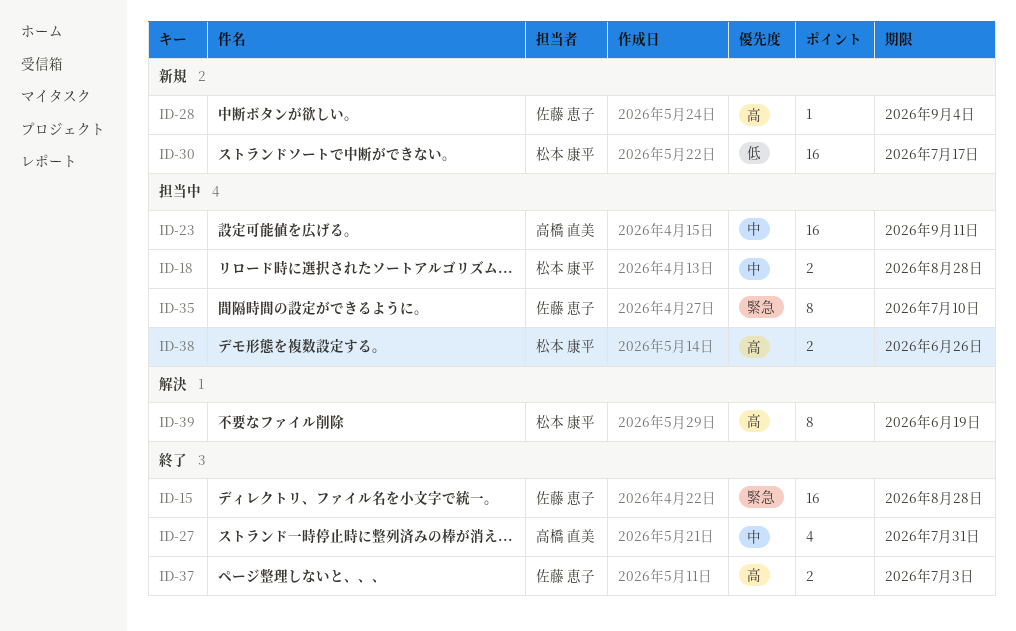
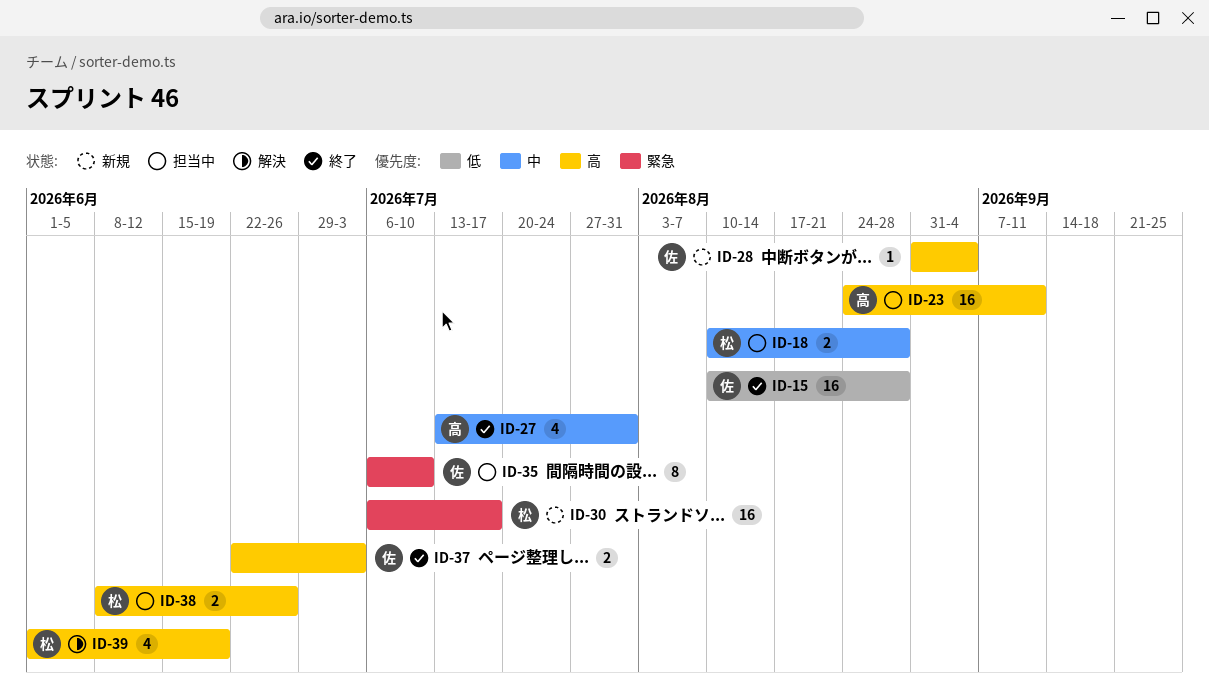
ID-15, priority: 緊急 -> 低
ID-23, priority: 中 -> 高
ID-30, priority: 低 -> 緊急
ID-39, estimate: 8 -> 4

